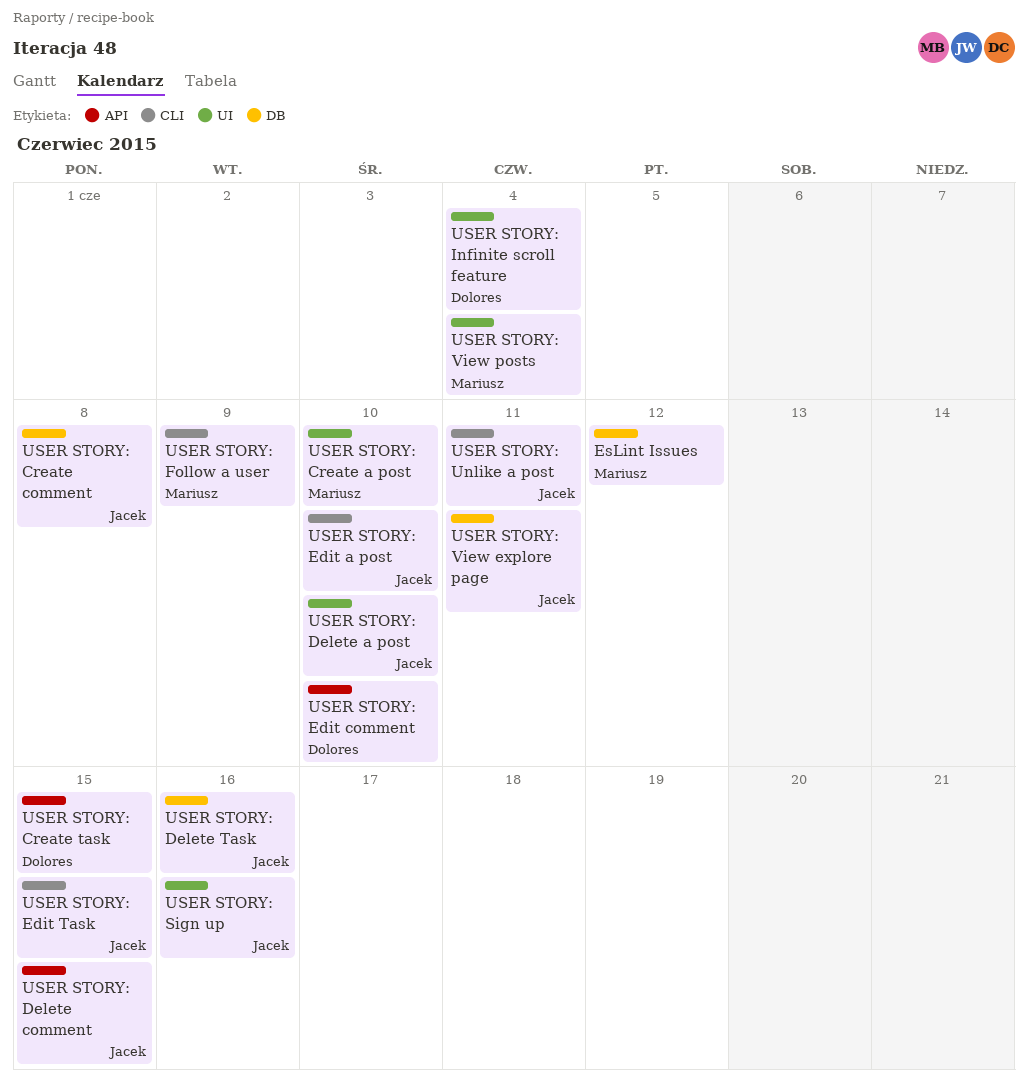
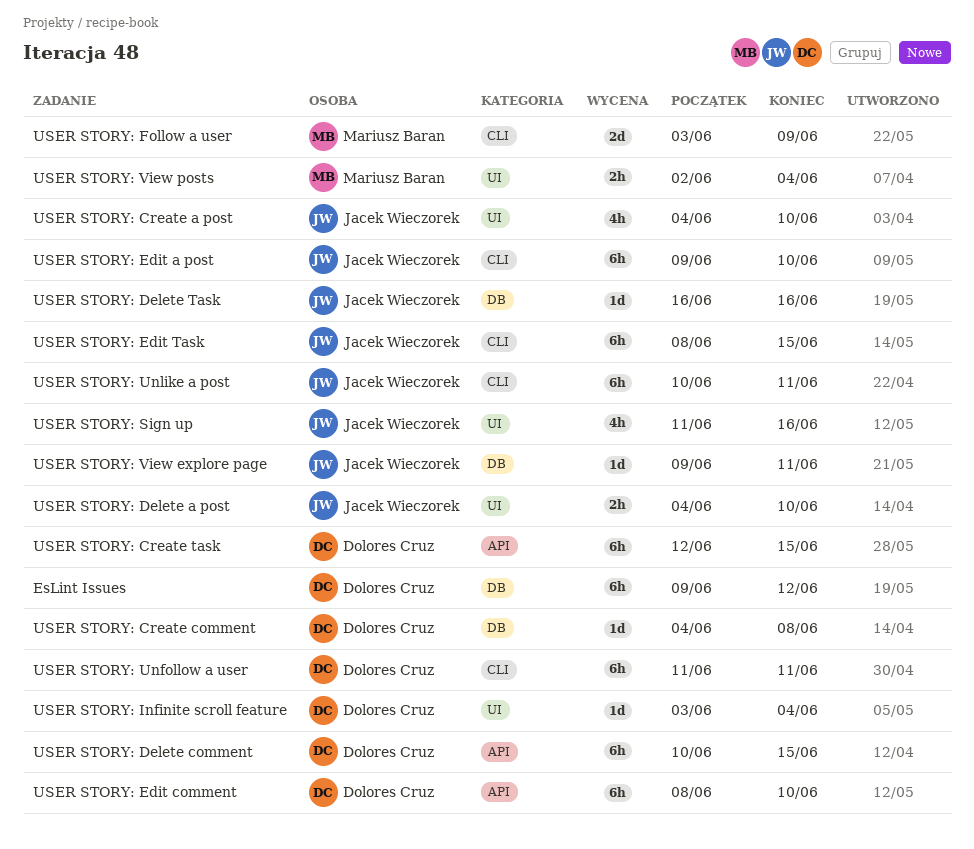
EsLint Issues, owner: Mariusz Baran -> Dolores Cruz
USER STORY: Create a post, owner: Mariusz Baran -> Jacek Wieczorek
USER STORY: Create comment, owner: Jacek Wieczorek -> Dolores Cruz
USER STORY: Delete comment, owner: Jacek Wieczorek -> Dolores Cruz
USER STORY: Unfollow a user: none -> present

